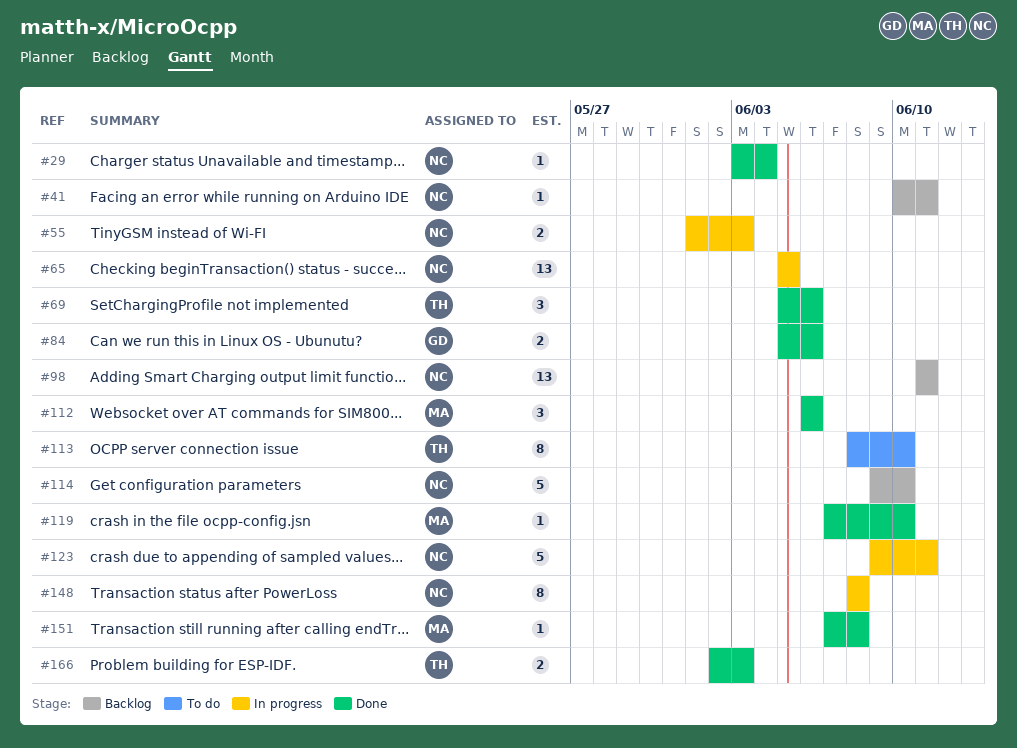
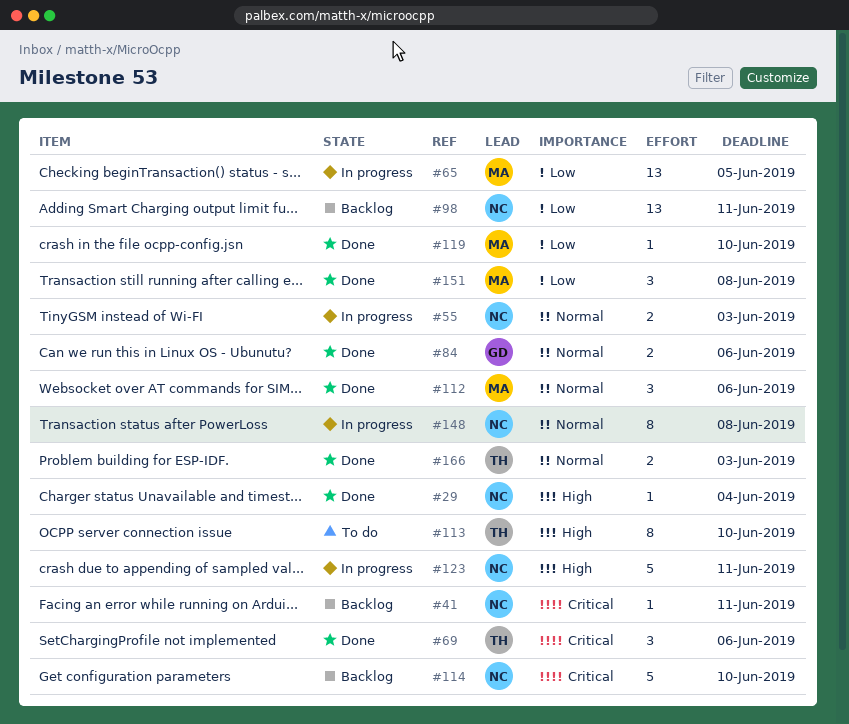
#65, owner: NC -> MA
#151, estimate: 1 -> 3

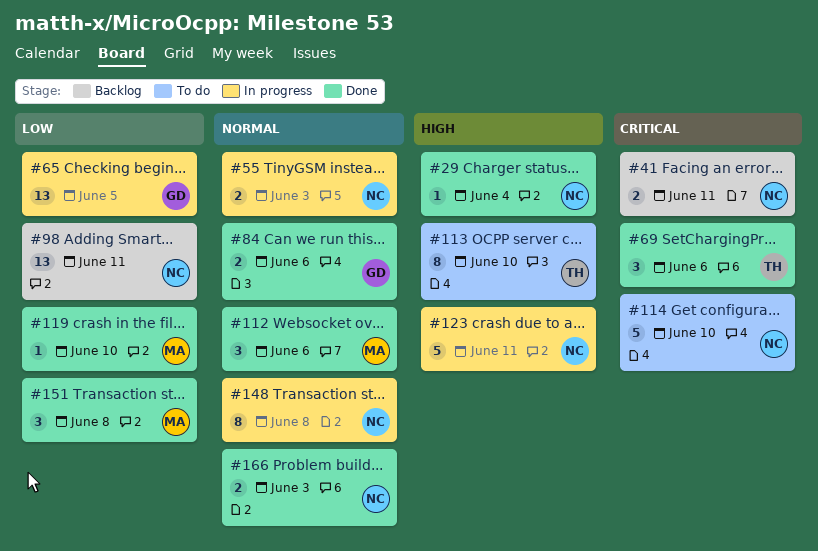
#41, estimate: 1 -> 2
#65, owner: MA -> GD
#114, status: Backlog -> To do
#166, owner: TH -> NC

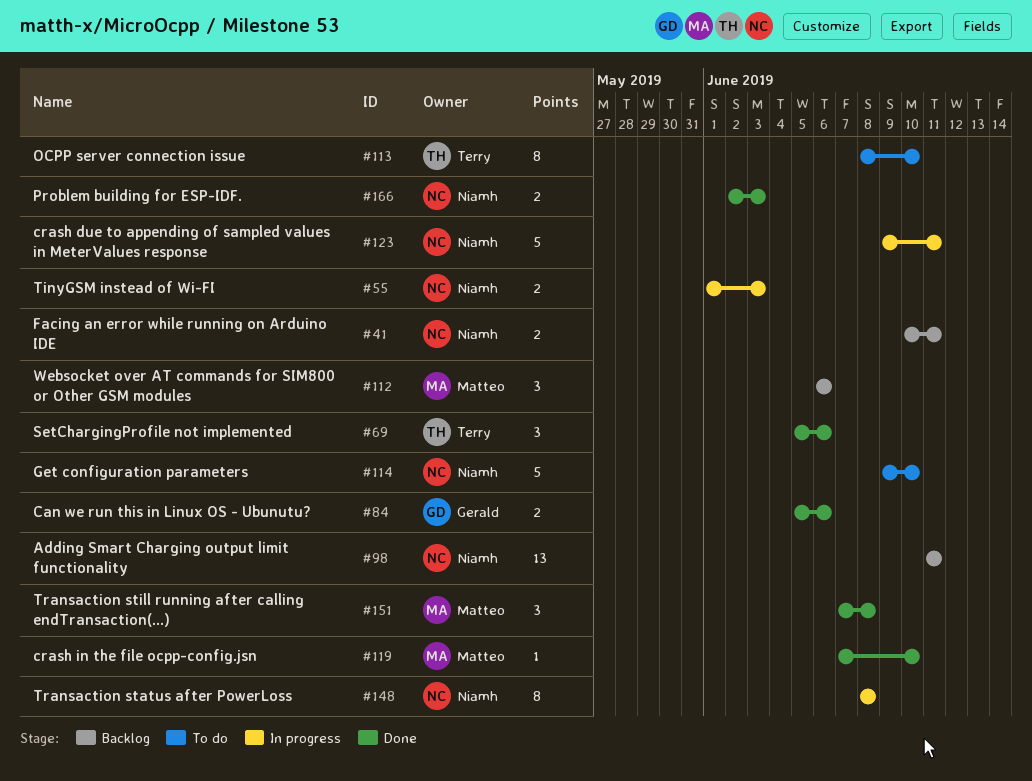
#29: present -> none
#65: present -> none
#112, status: Done -> Backlog

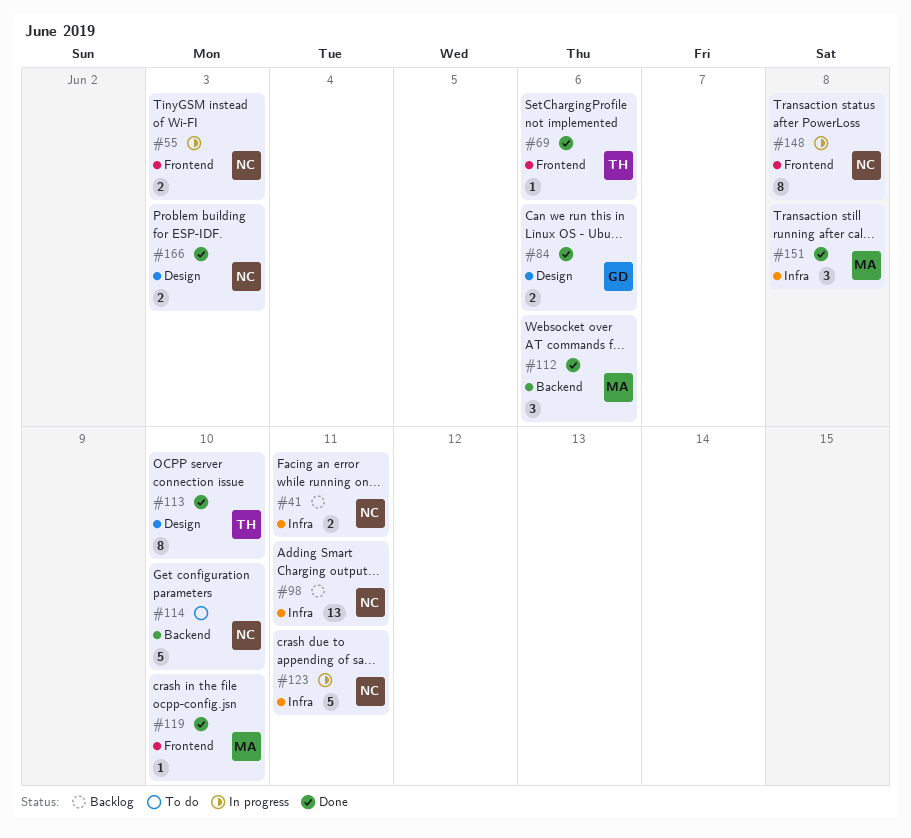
#69, estimate: 3 -> 1
#112, status: Backlog -> Done
#113, status: To do -> Done

